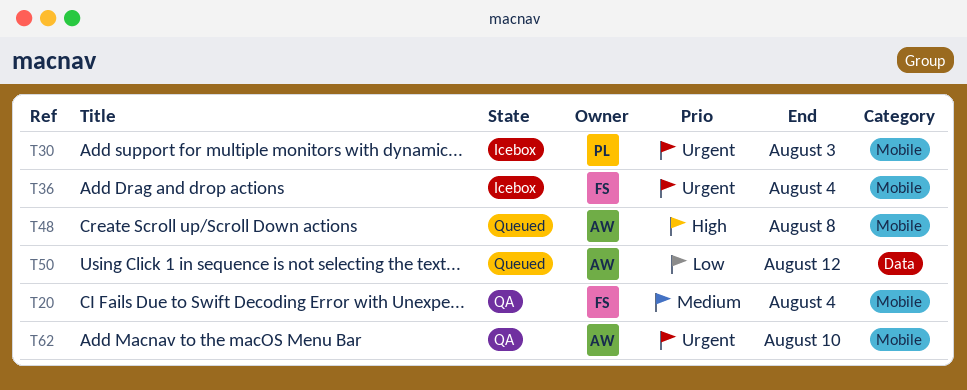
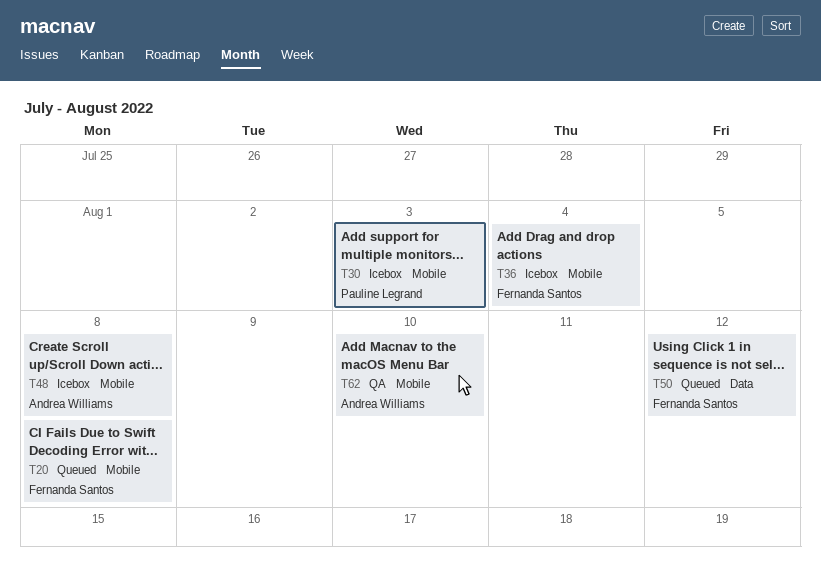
T20, status: QA -> Queued
T20, due: Aug 4 -> Aug 8
T48, status: Queued -> Icebox
T50, owner: Andrea Williams -> Fernanda Santos

